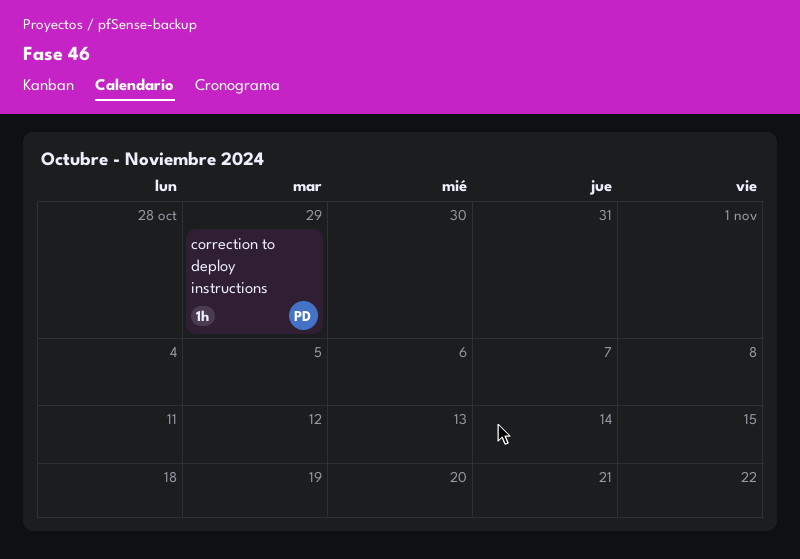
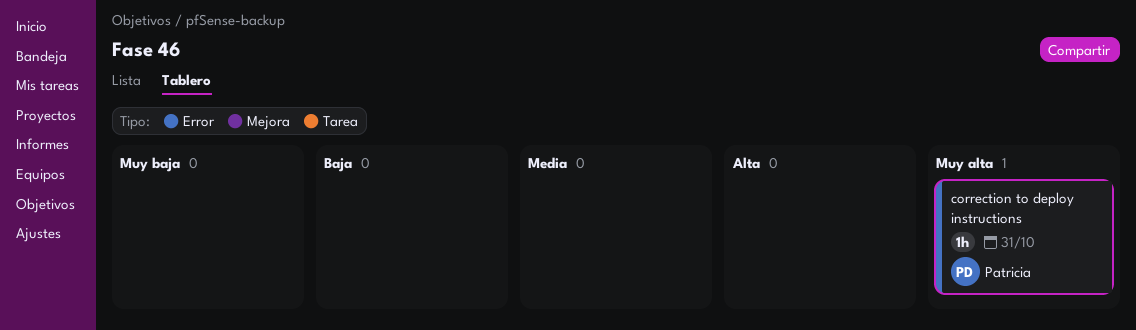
correction to deploy instructions, due: Oct 29 -> Oct 31

